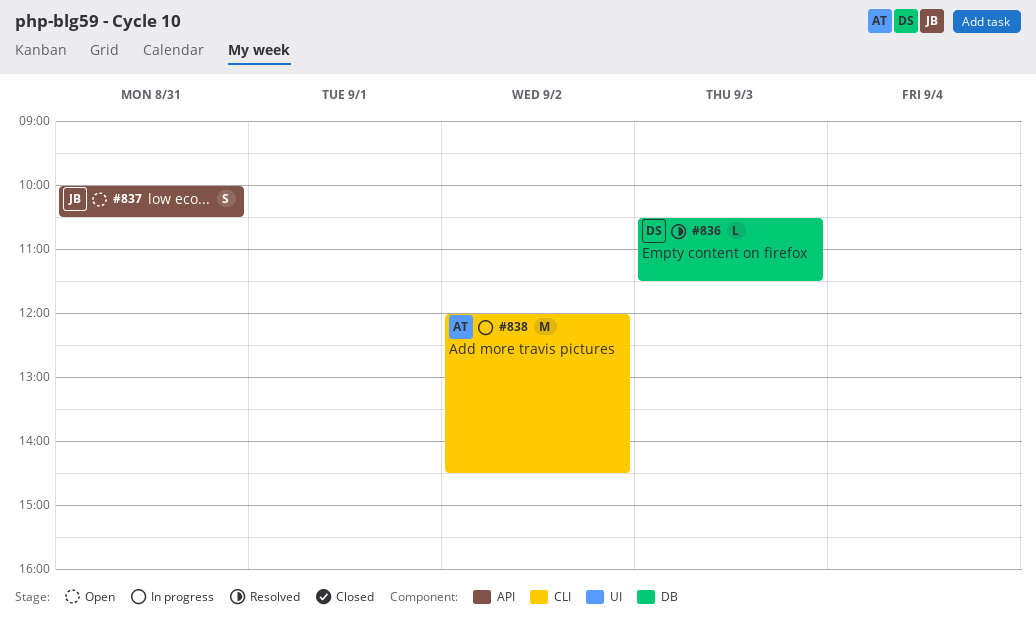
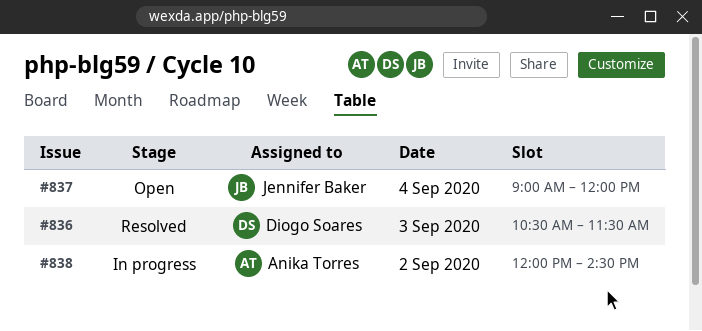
#837, day: Aug 31 -> Sep 4
#837, begins: 10:00 -> 09:00
#837, ends: 10:30 -> 12:00

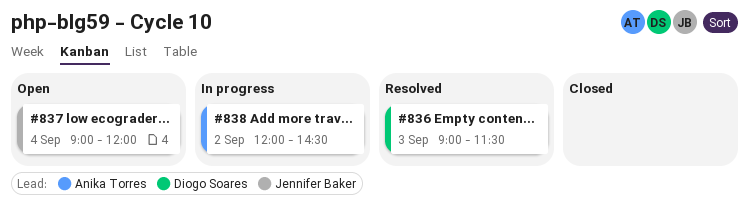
#836, begins: 10:30 -> 09:00

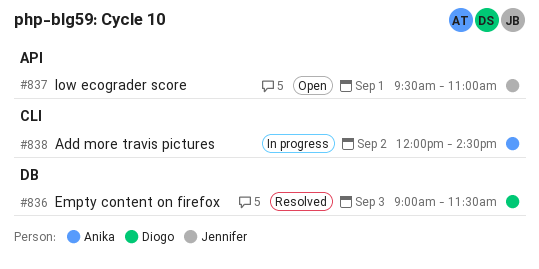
#837, day: Sep 4 -> Sep 1
#837, begins: 09:00 -> 09:30
#837, ends: 12:00 -> 11:00

